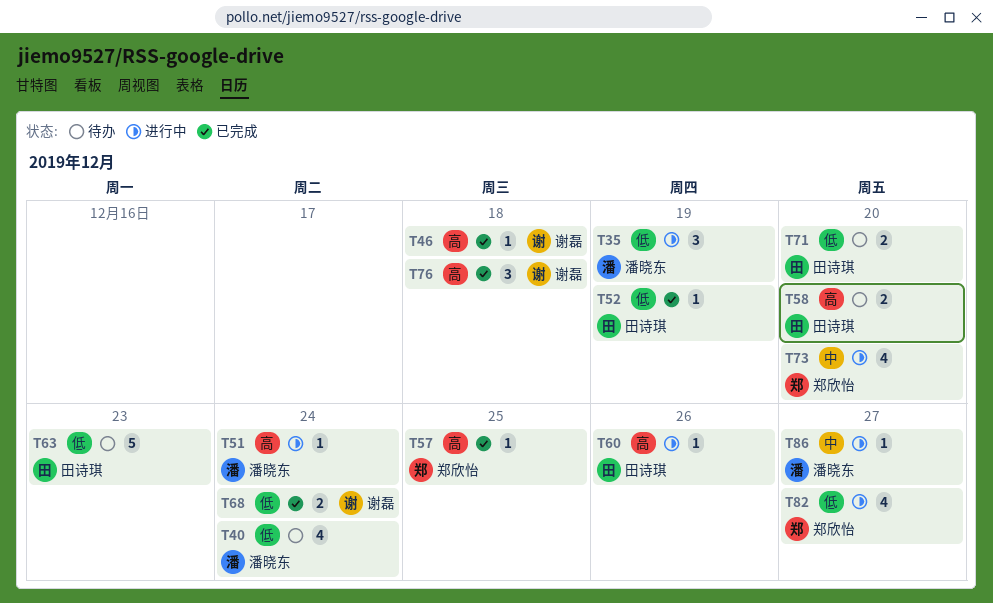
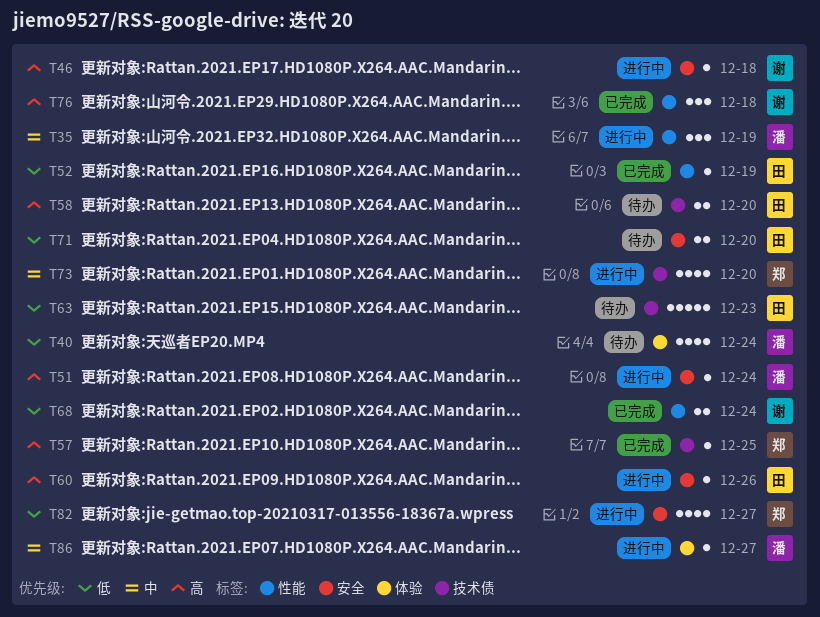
T35, priority: 低 -> 中
T46, status: 已完成 -> 进行中

